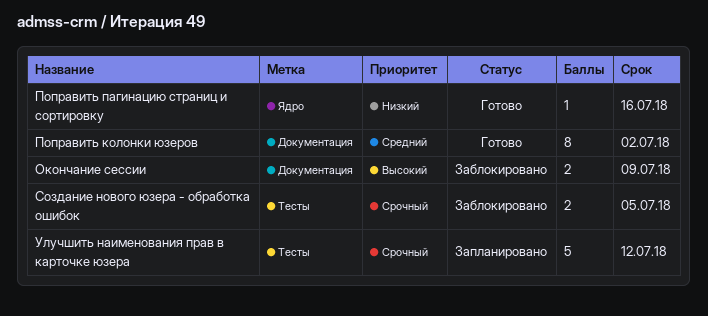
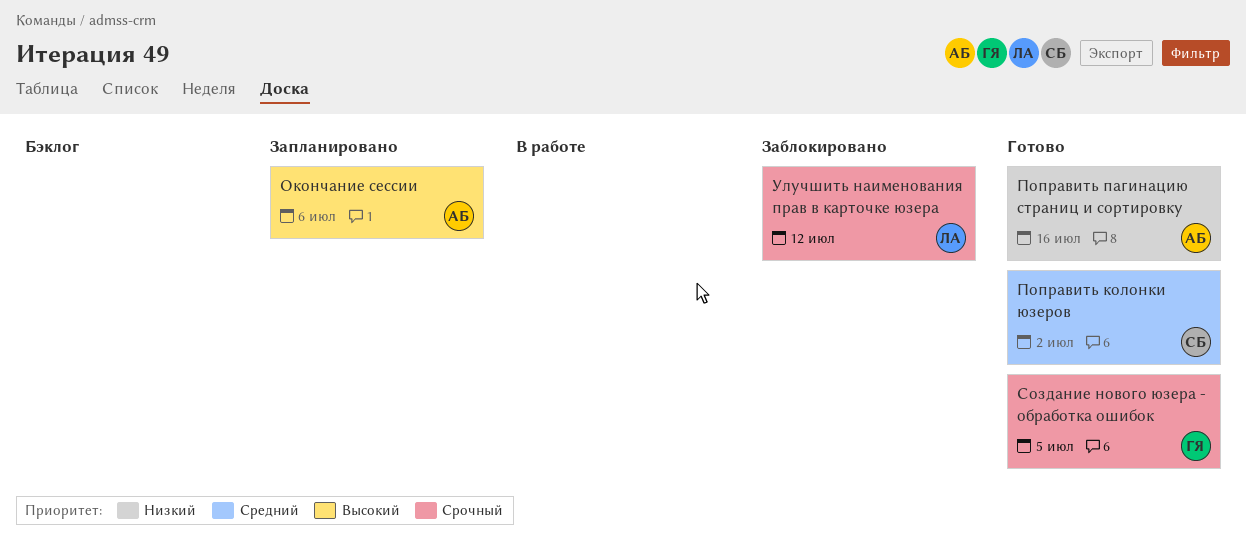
Окончание сессии, status: Заблокировано -> Запланировано
Окончание сессии, due: Jul 9 -> Jul 6
Создание нового юзера - обработка ошибок, status: Заблокировано -> Готово
Улучшить наименования прав в карточке юзера, status: Запланировано -> Заблокировано

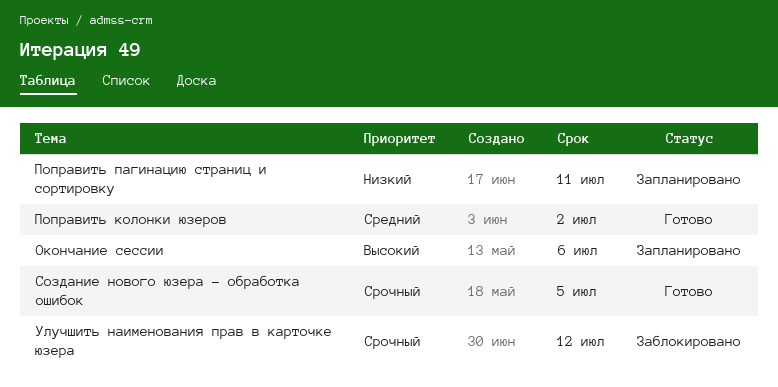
Поправить пагинацию страниц и сортировку, status: Готово -> Запланировано
Поправить пагинацию страниц и сортировку, due: Jul 16 -> Jul 11

